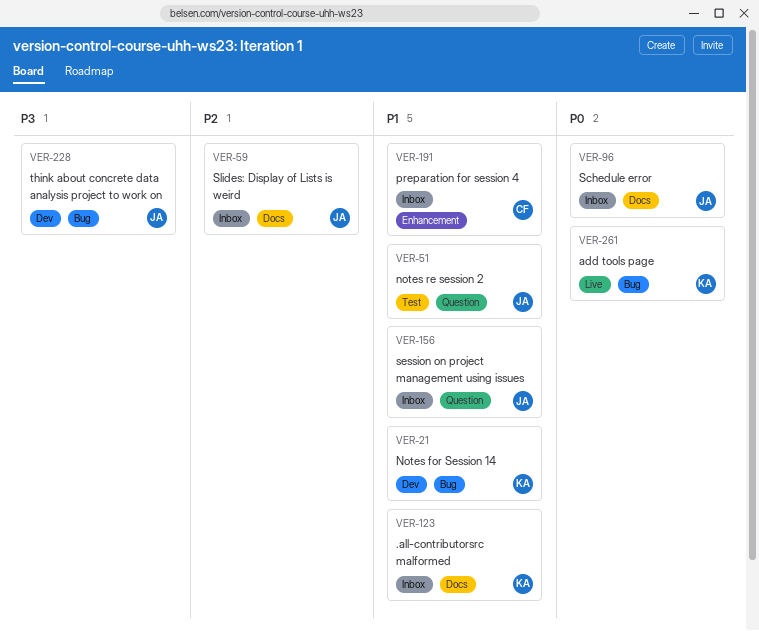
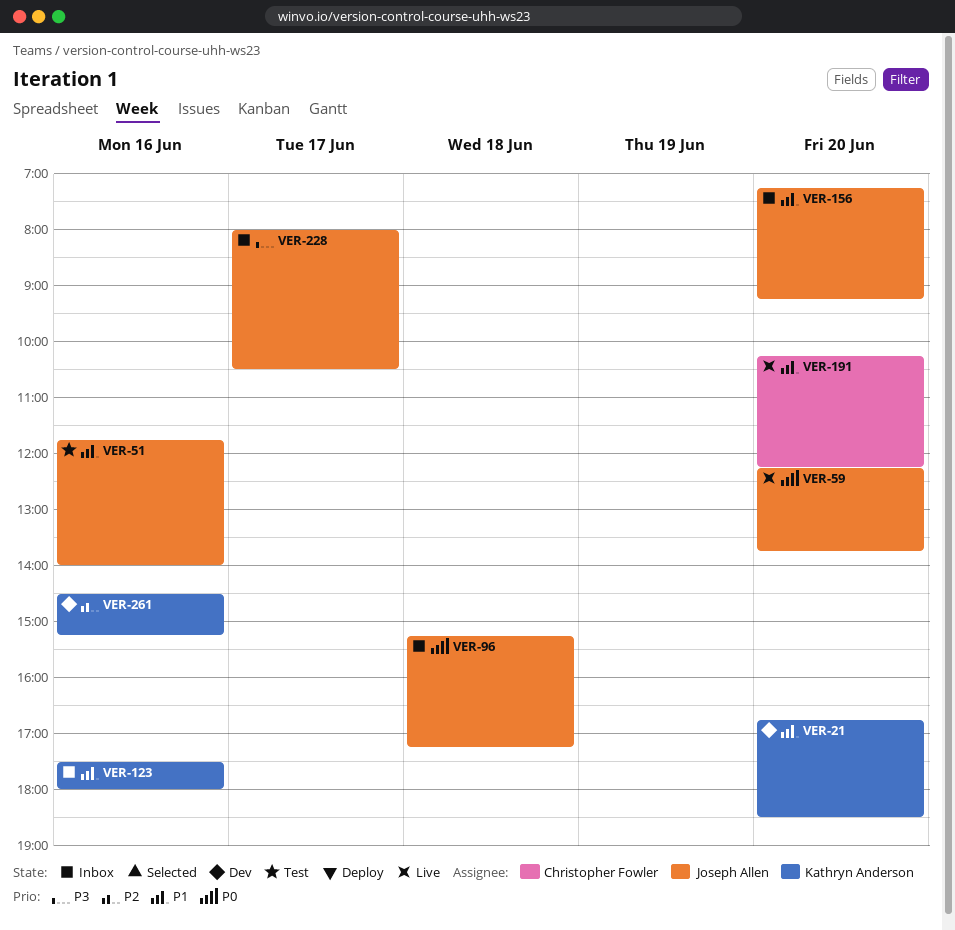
VER-59, status: Inbox -> Live
VER-59, priority: P2 -> P0
VER-191, status: Inbox -> Live
VER-228, status: Dev -> Inbox
VER-261, status: Live -> Dev
VER-261, priority: P0 -> P2

